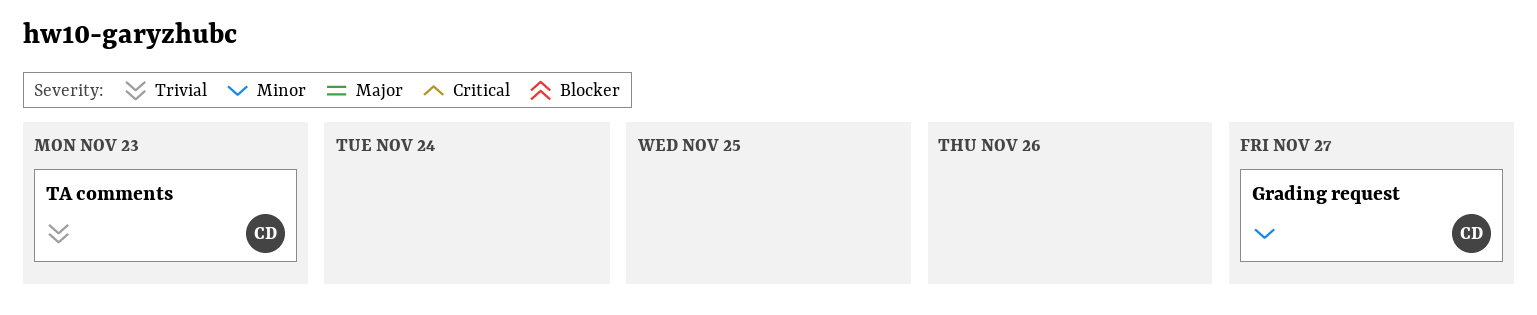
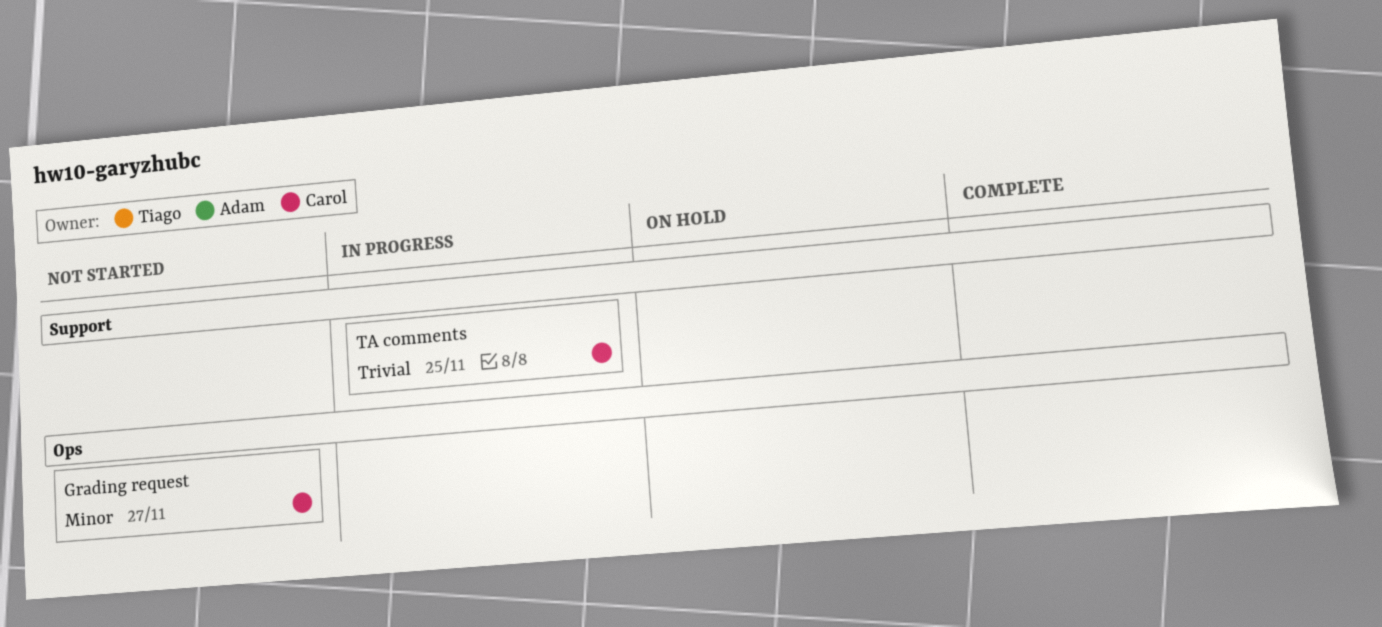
TA comments, due: Nov 23 -> Nov 25

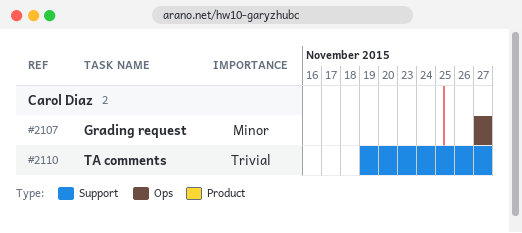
TA comments, due: Nov 25 -> Nov 27

